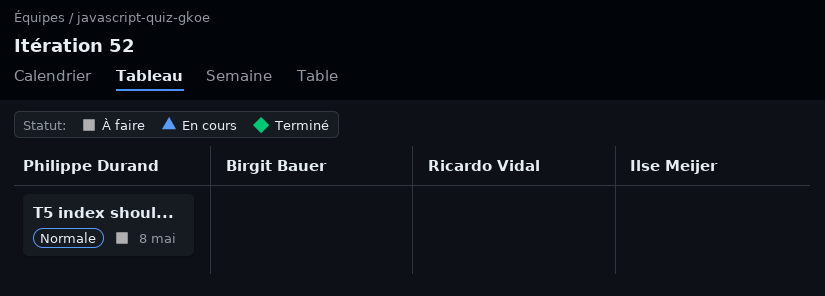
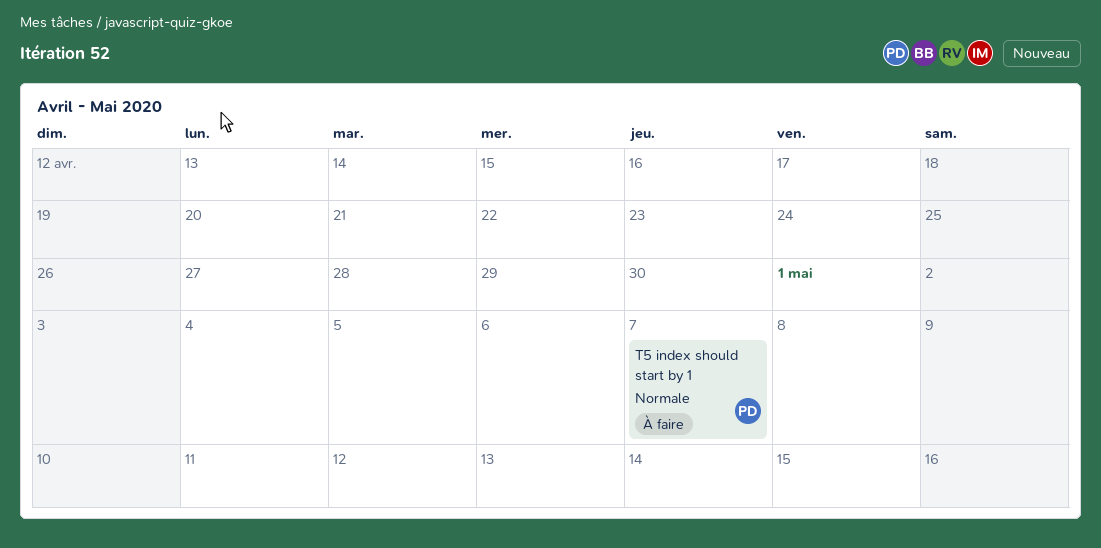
T5, due: May 8 -> May 7

